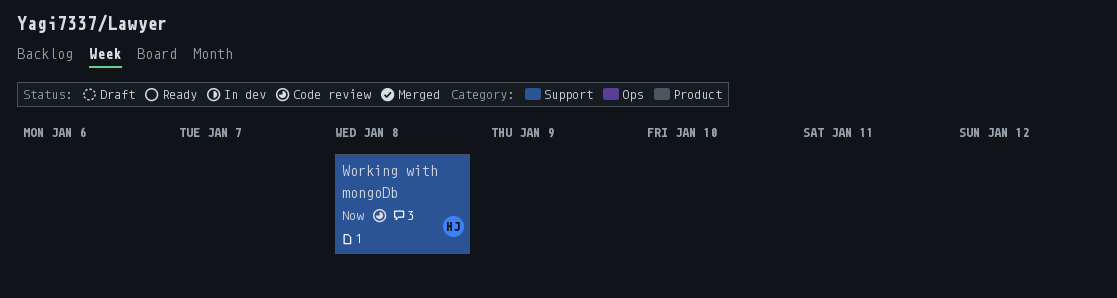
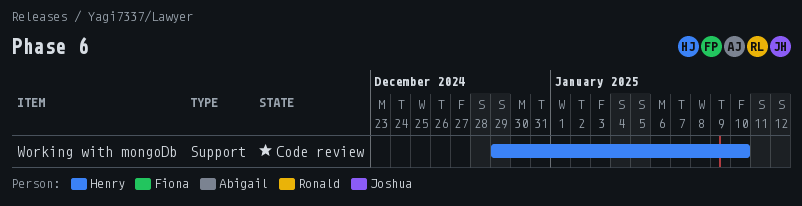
Working with mongoDb, due: Jan 8 -> Jan 10

